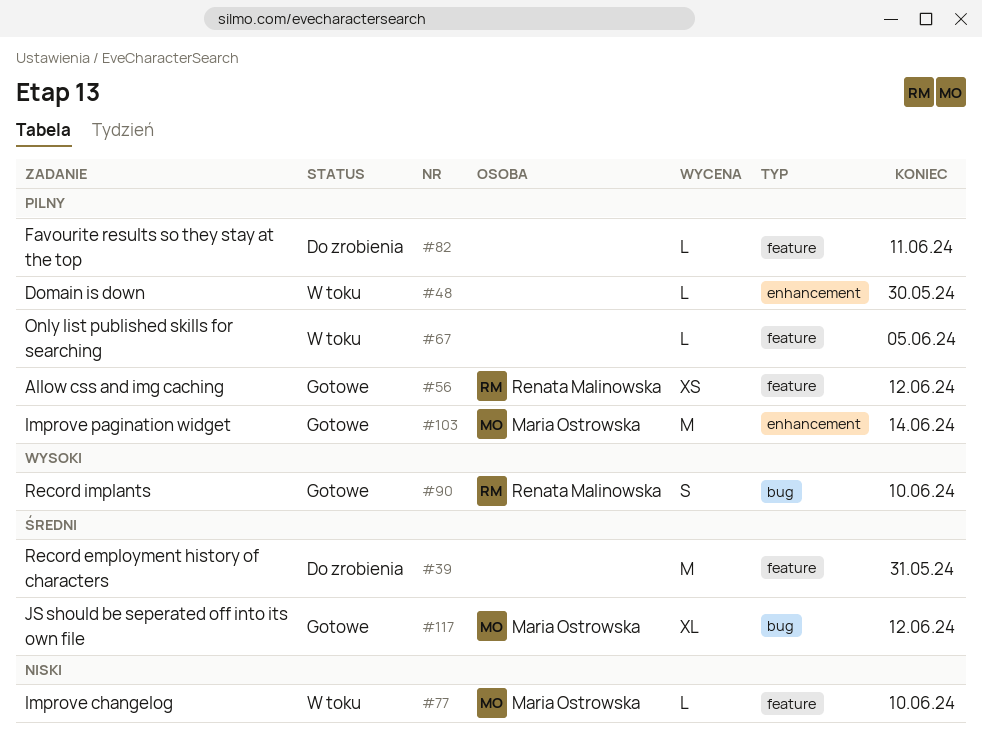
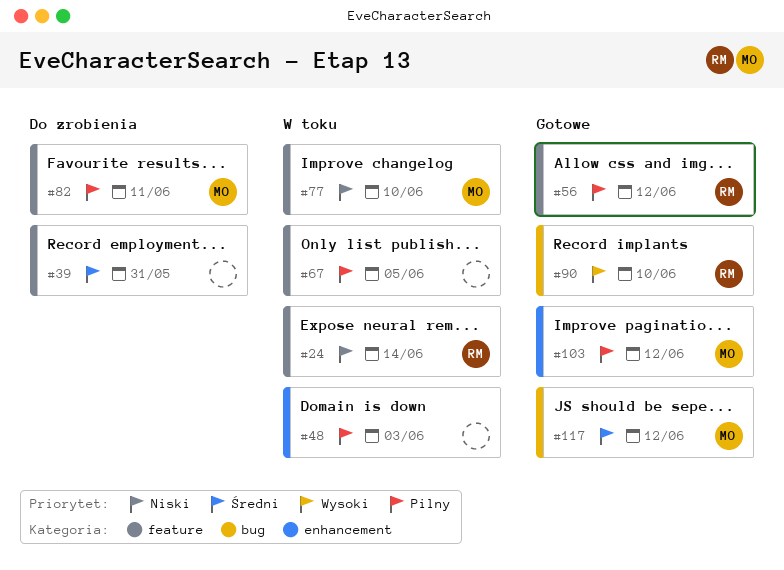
#24: none -> present
#48, due: May 30 -> Jun 3
#82, owner: none -> Maria Ostrowska
#103, due: Jun 14 -> Jun 12

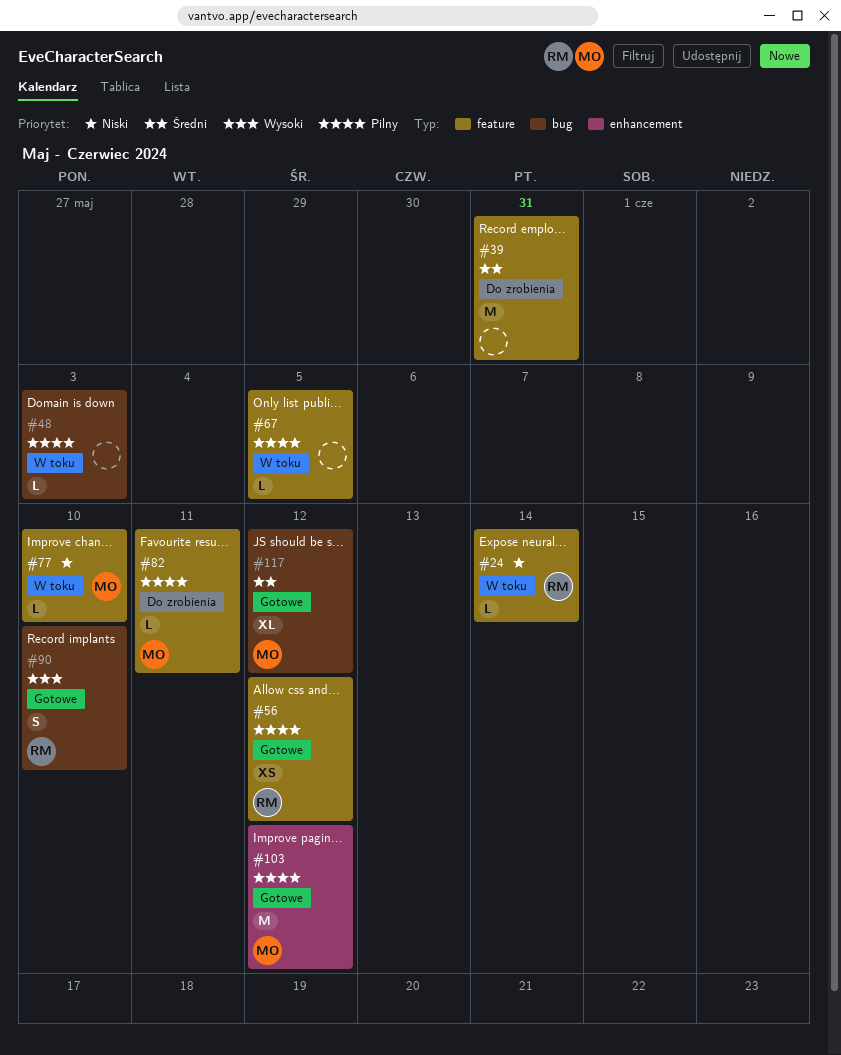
#48, label: enhancement -> bug

